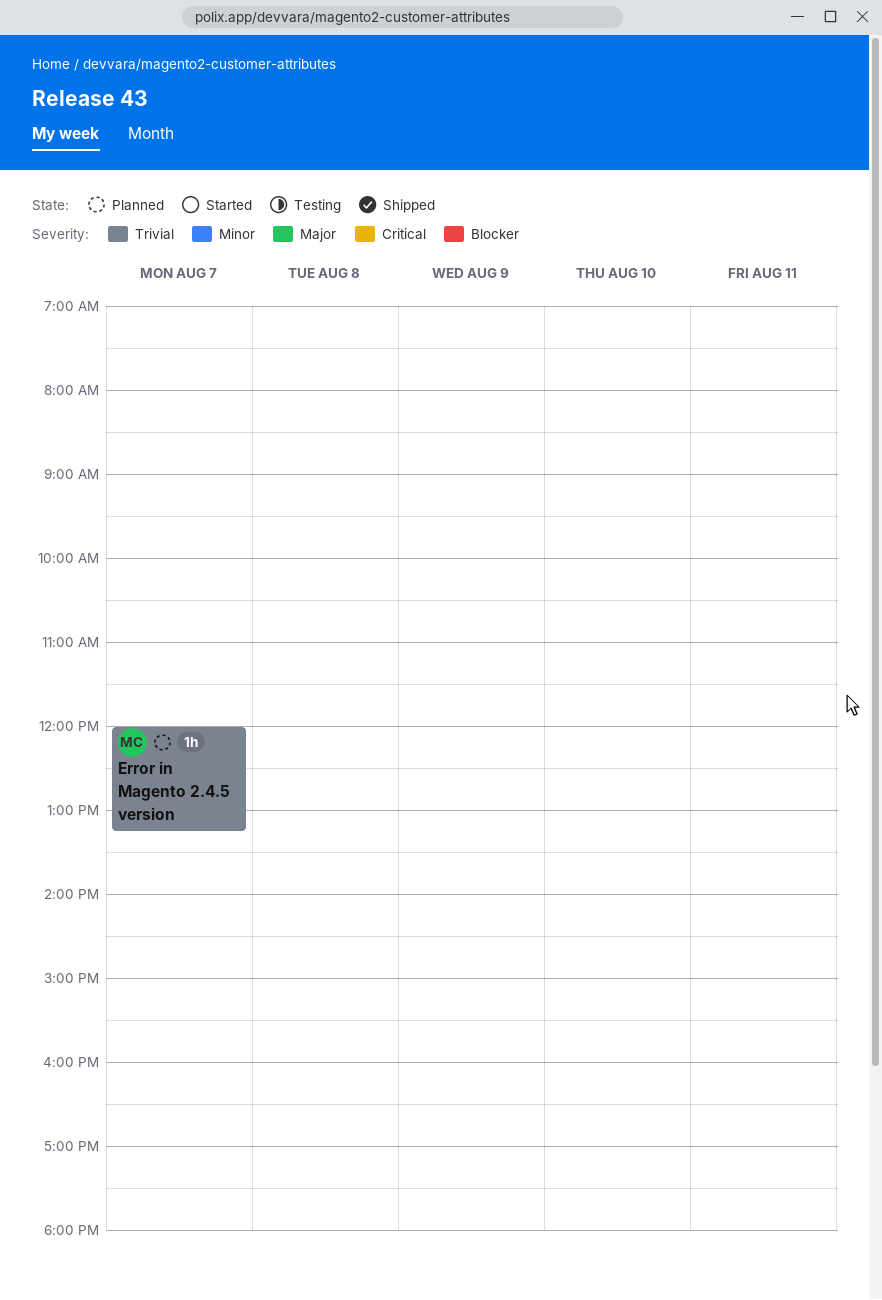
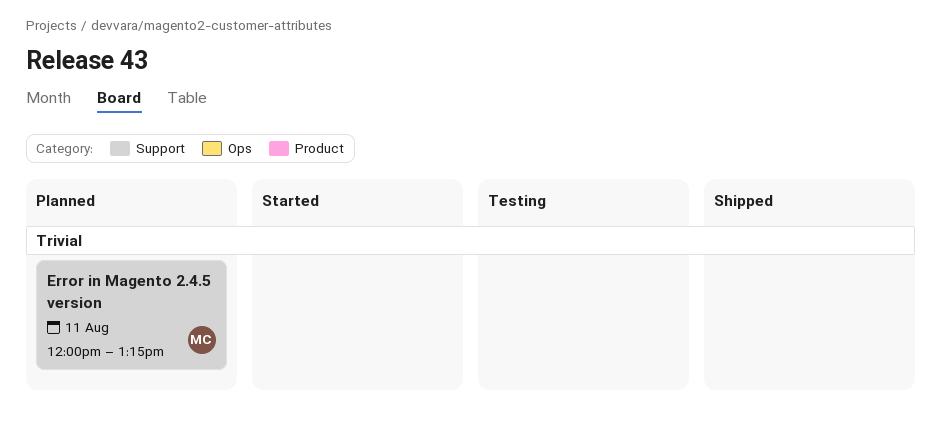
Error in Magento 2.4.5 version, day: Aug 7 -> Aug 11

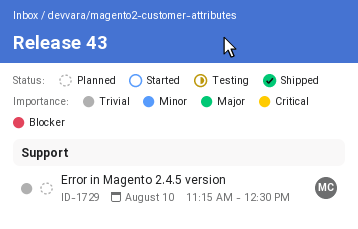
Error in Magento 2.4.5 version, day: Aug 11 -> Aug 10
Error in Magento 2.4.5 version, begins: 12:00 -> 11:15
Error in Magento 2.4.5 version, ends: 13:15 -> 12:30

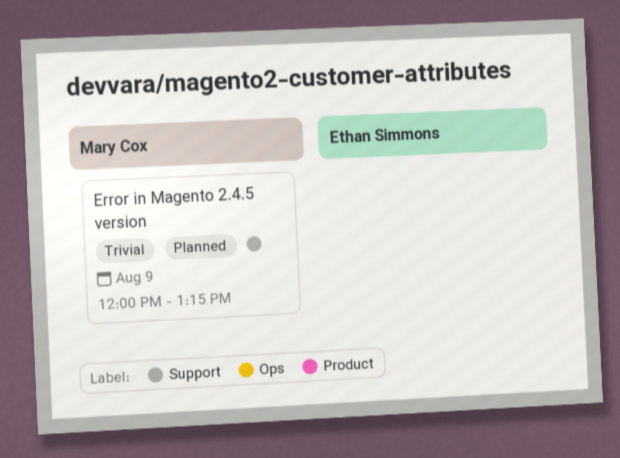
Error in Magento 2.4.5 version, day: Aug 10 -> Aug 9
Error in Magento 2.4.5 version, begins: 11:15 -> 12:00
Error in Magento 2.4.5 version, ends: 12:30 -> 13:15

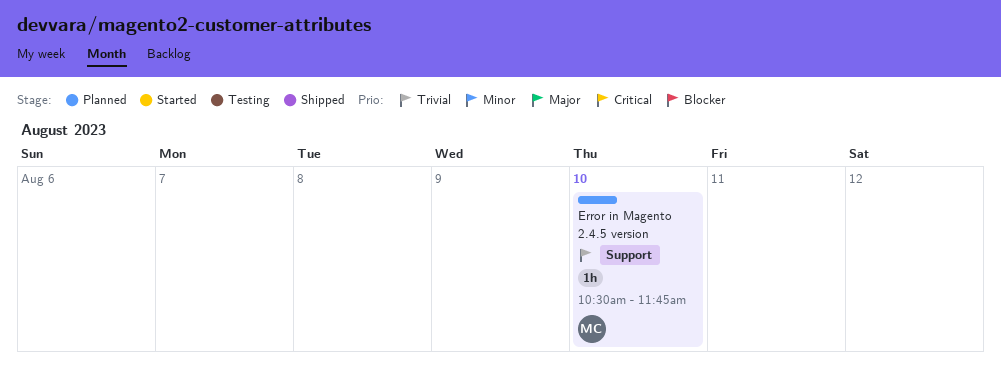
Error in Magento 2.4.5 version, day: Aug 9 -> Aug 10
Error in Magento 2.4.5 version, begins: 12:00 -> 10:30
Error in Magento 2.4.5 version, ends: 13:15 -> 11:45

